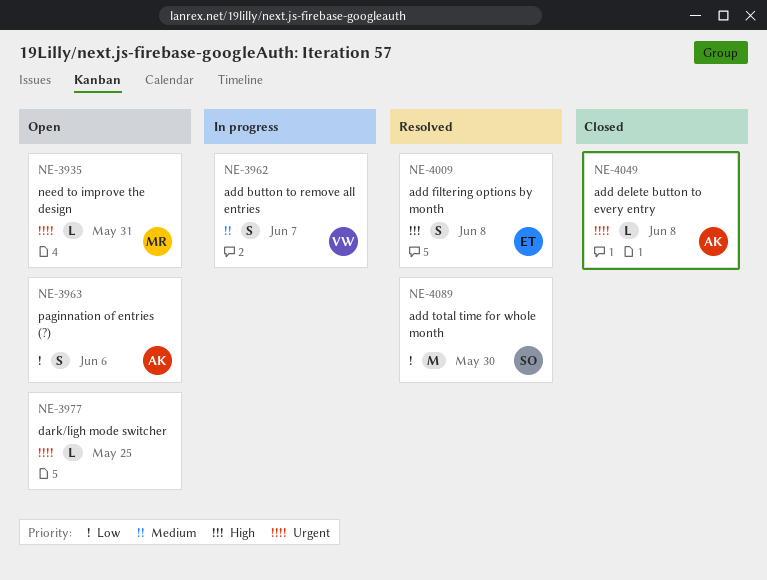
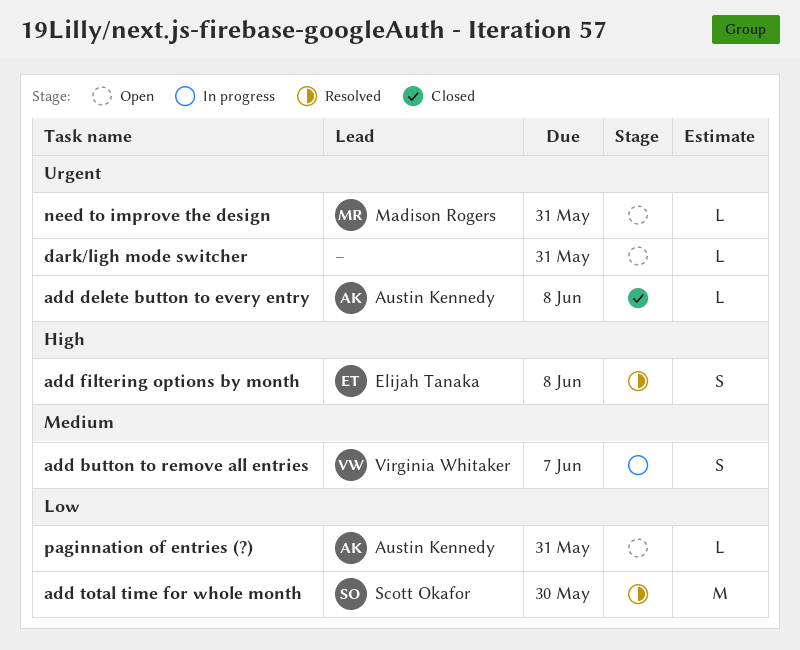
dark/ligh mode switcher, due: May 25 -> May 31
paginnation of entries (?), estimate: S -> L
paginnation of entries (?), due: Jun 6 -> May 31

